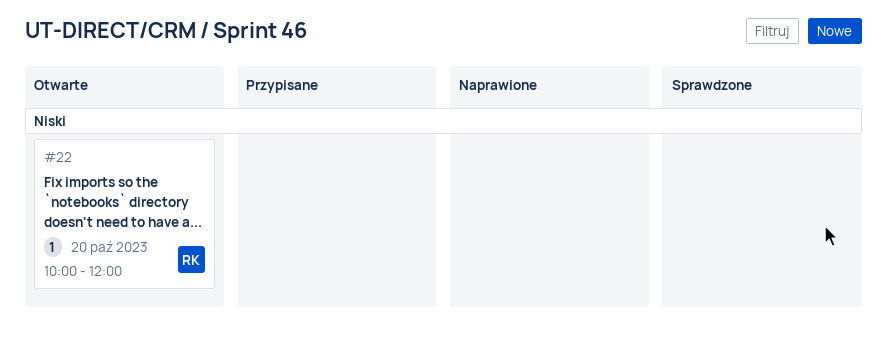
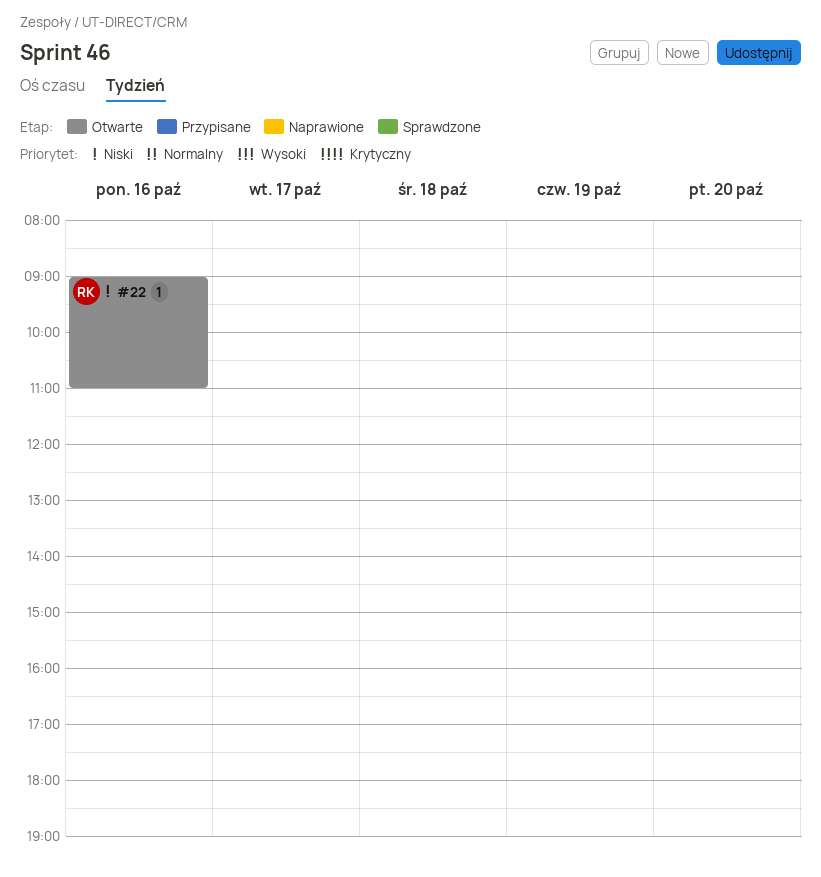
#22, day: Oct 20 -> Oct 16
#22, begins: 10:00 -> 09:00
#22, ends: 12:00 -> 11:00

